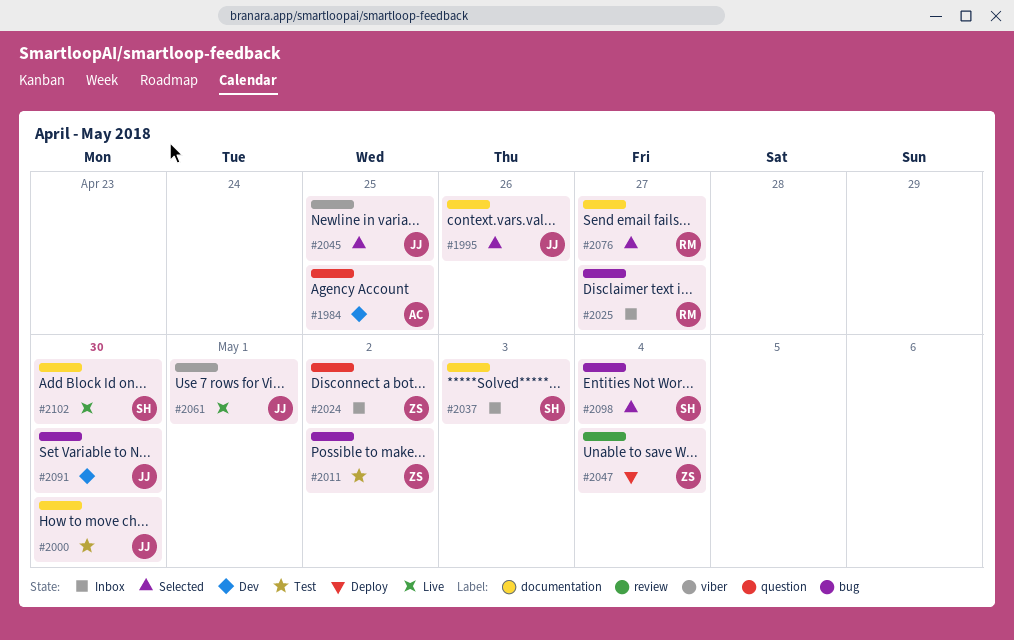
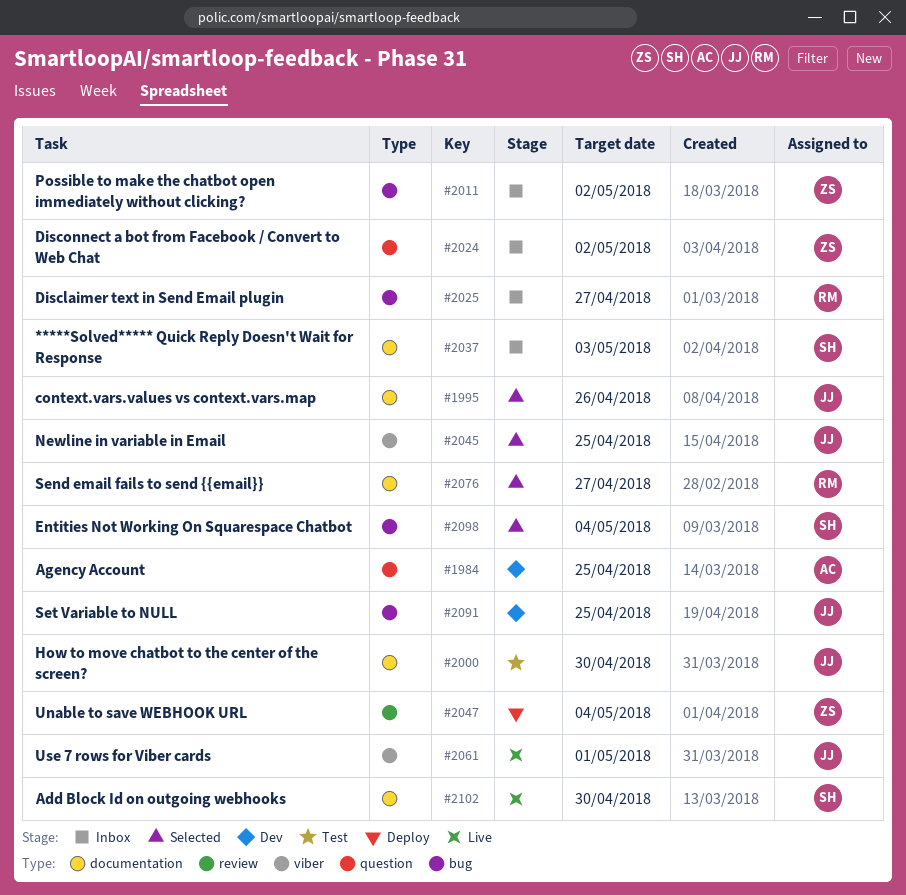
#2011, status: Test -> Inbox
#2091, due: Apr 30 -> Apr 25

